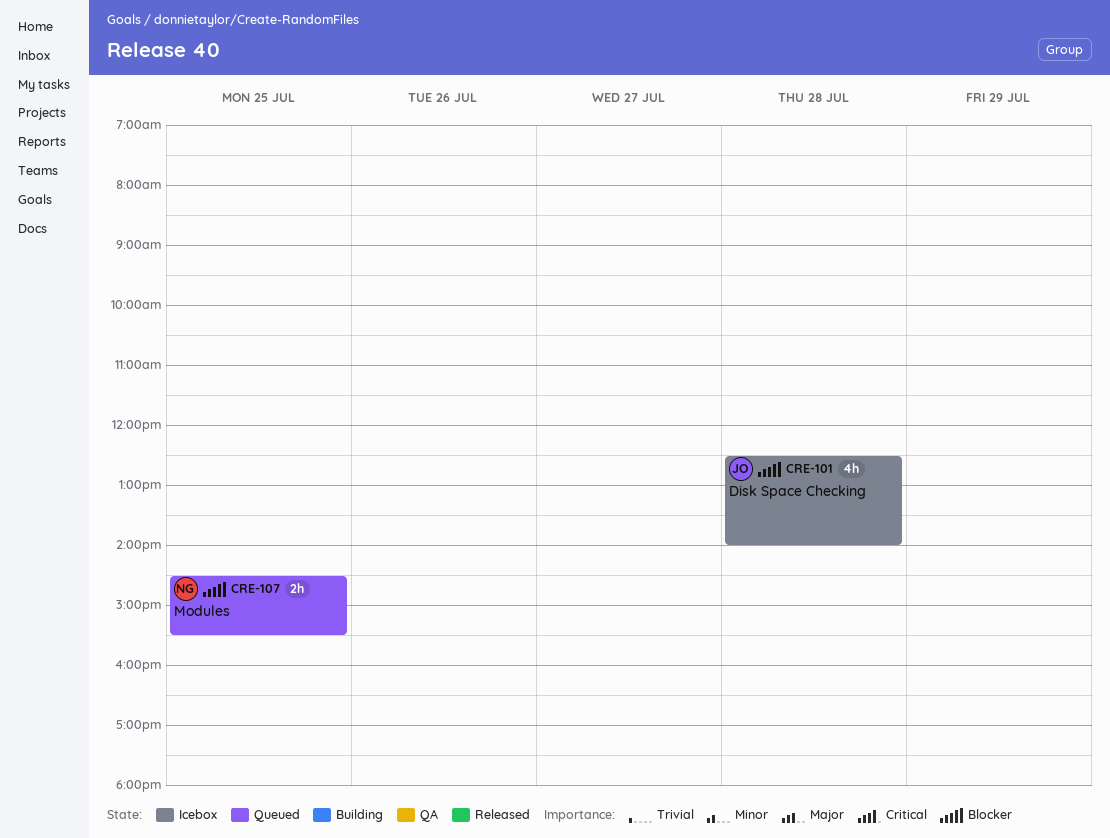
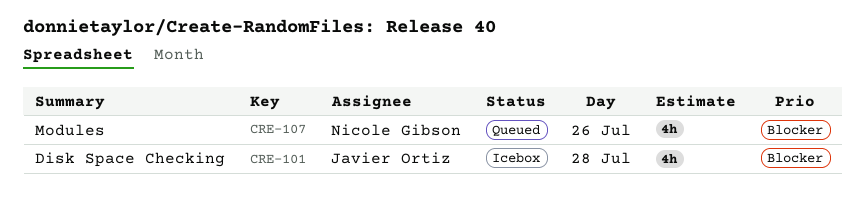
CRE-107, estimate: 2h -> 4h
CRE-107, day: Jul 25 -> Jul 26

